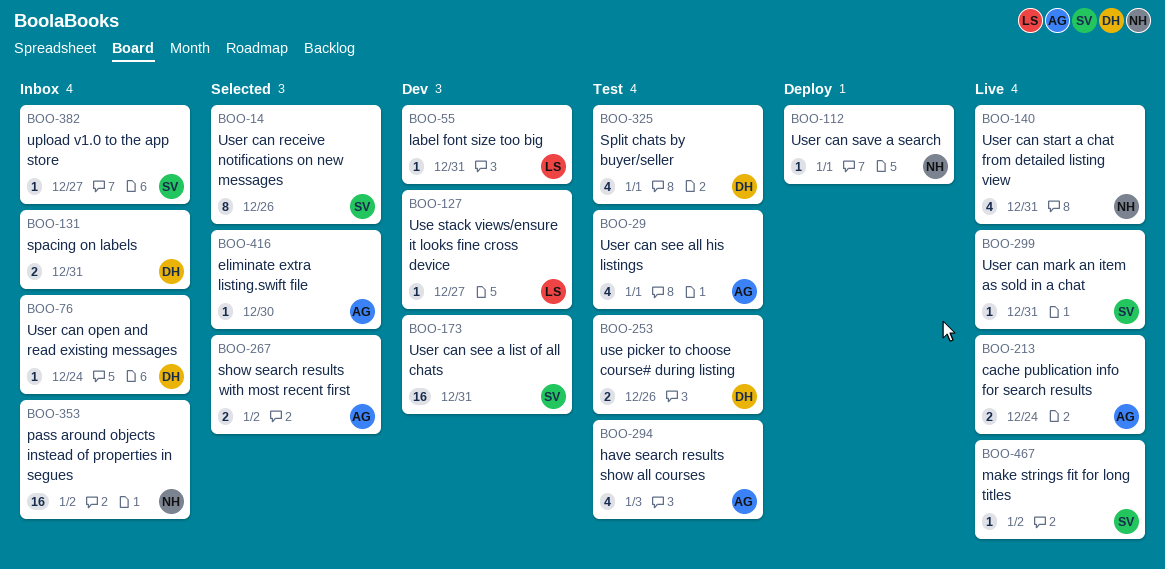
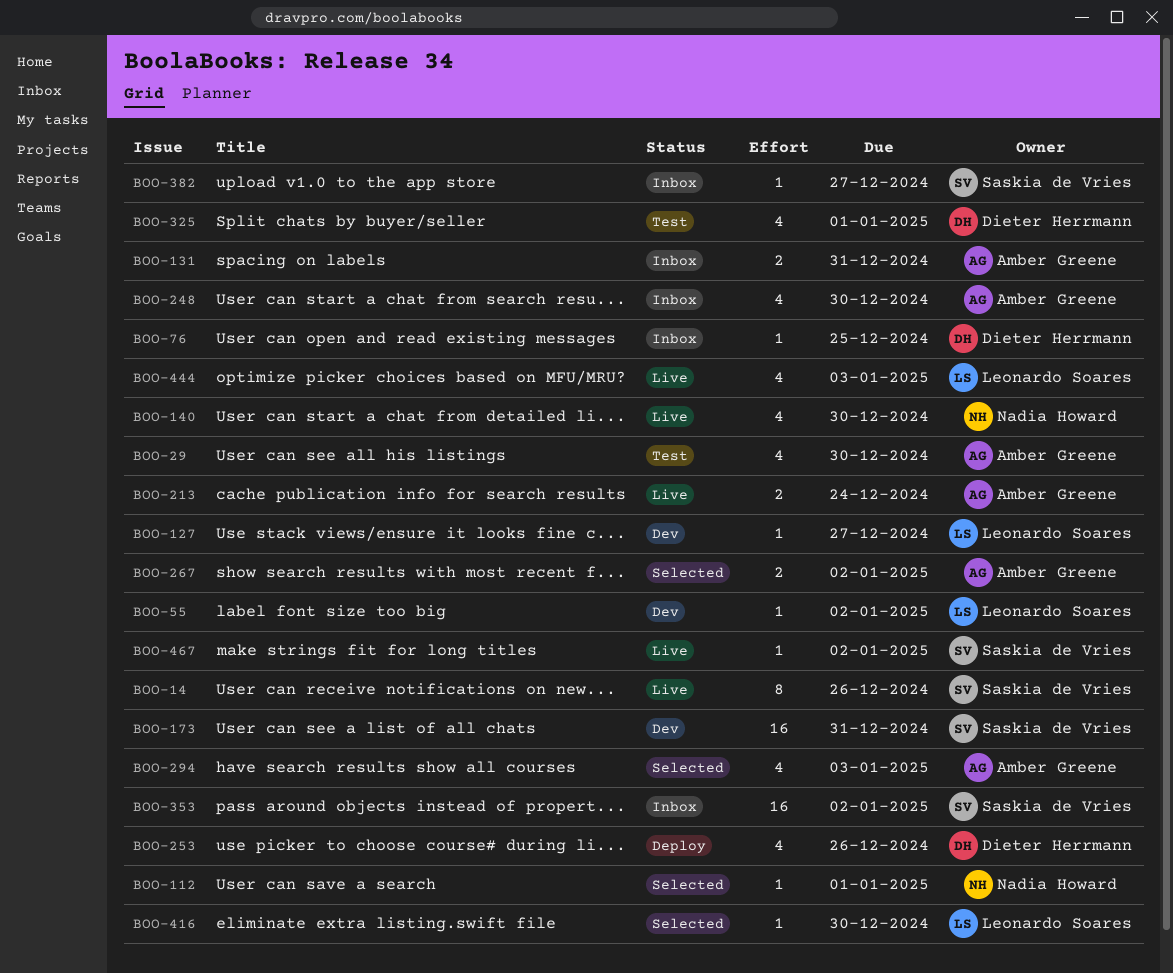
BOO-14, status: Selected -> Live
BOO-29, due: Jan 1 -> Dec 30
BOO-55, due: Dec 31 -> Jan 2
BOO-76, due: Dec 24 -> Dec 25
BOO-112, status: Deploy -> Selected
BOO-131, owner: Dieter Herrmann -> Amber Greene
BOO-140, due: Dec 31 -> Dec 30
BOO-248: none -> present
BOO-253, status: Test -> Deploy
BOO-253, estimate: 2 -> 4
BOO-294, status: Test -> Selected
BOO-299: present -> none
BOO-353, owner: Nadia Howard -> Saskia de Vries
BOO-416, owner: Amber Greene -> Leonardo Soares
BOO-444: none -> present

